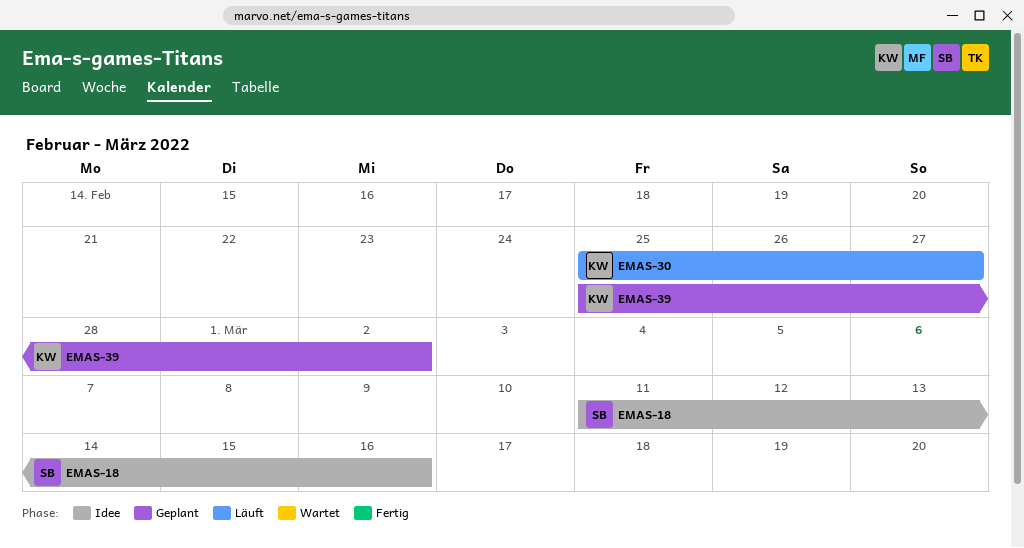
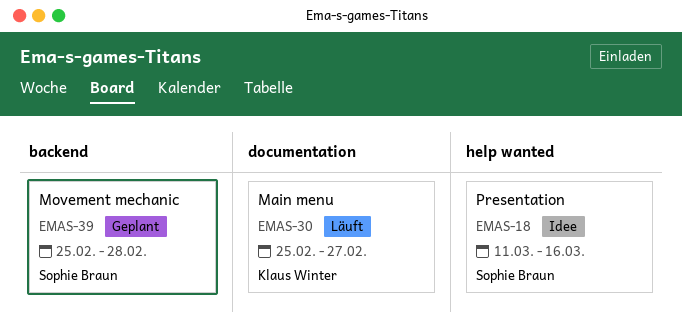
EMAS-39, owner: Klaus Winter -> Sophie Braun
EMAS-39, due: Mar 2 -> Feb 28

